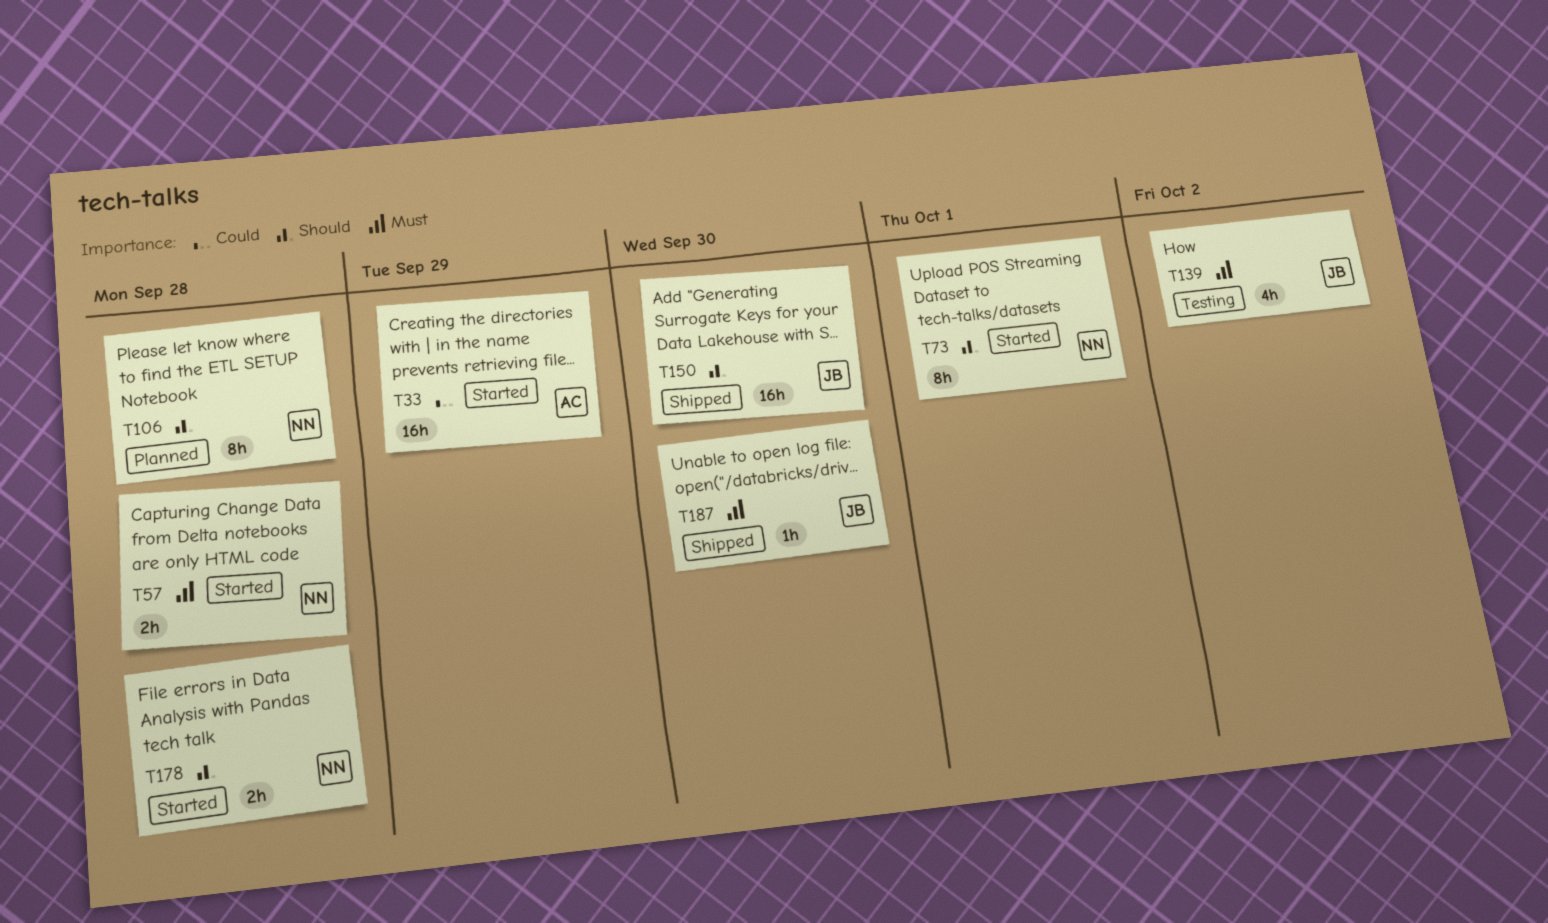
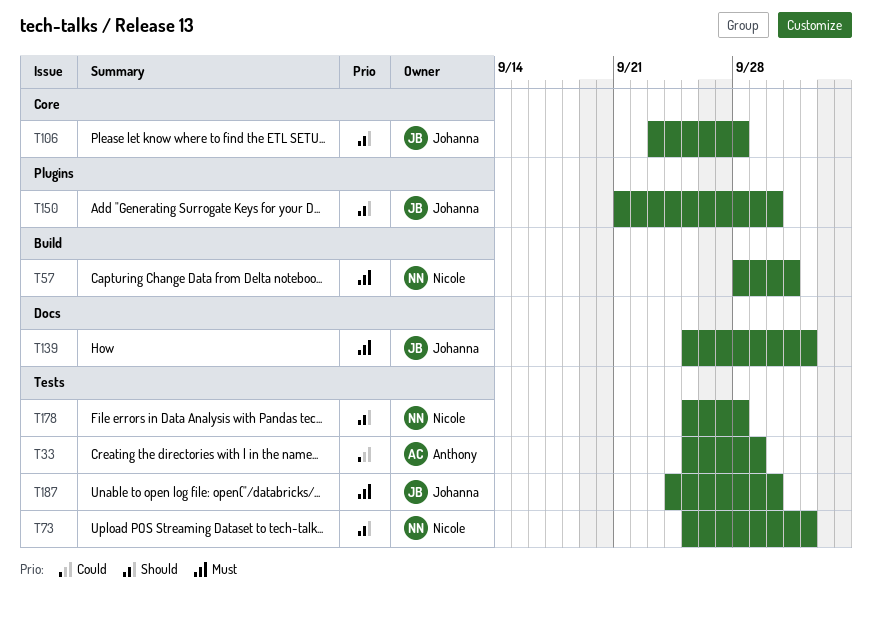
T57, due: Sep 28 -> Oct 1
T73, due: Oct 1 -> Oct 2
T106, owner: Nicole -> Johanna

